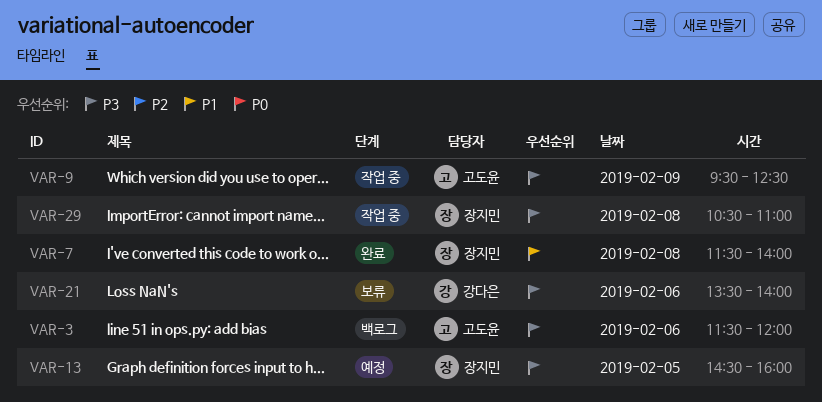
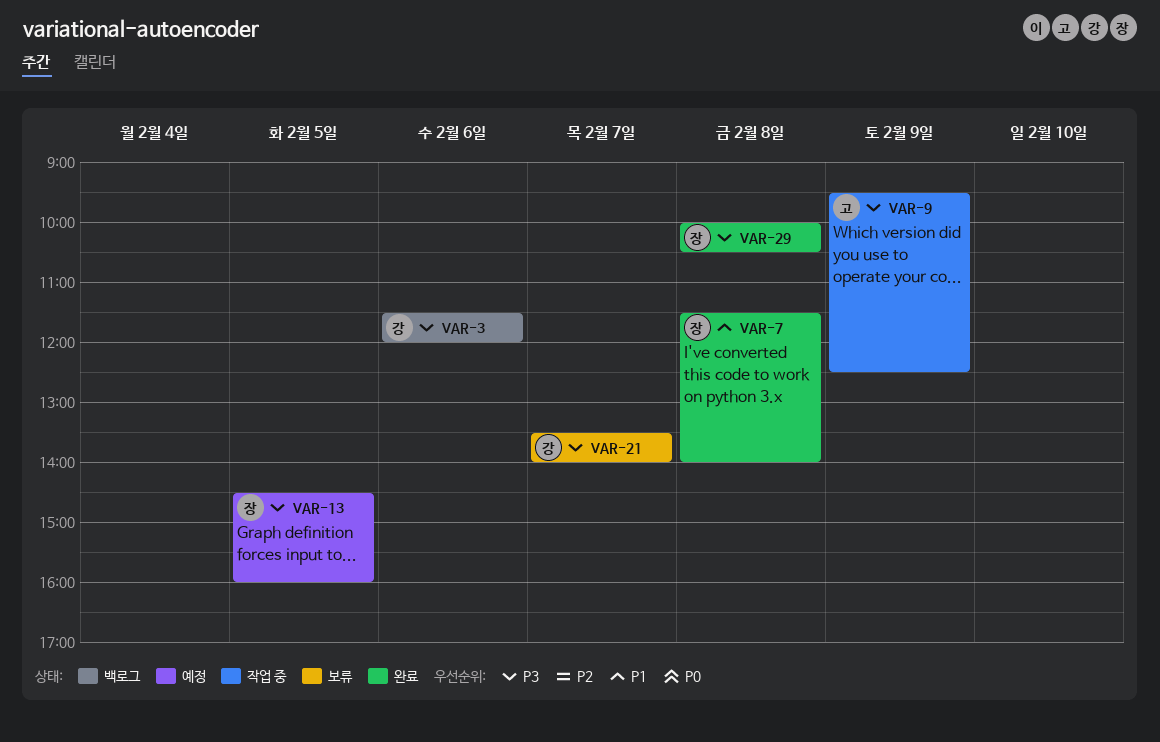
VAR-3, owner: 고도윤 -> 강다은
VAR-21, day: Feb 6 -> Feb 7
VAR-29, status: 작업 중 -> 완료
VAR-29, begins: 10:30 -> 10:00
VAR-29, ends: 11:00 -> 10:30

